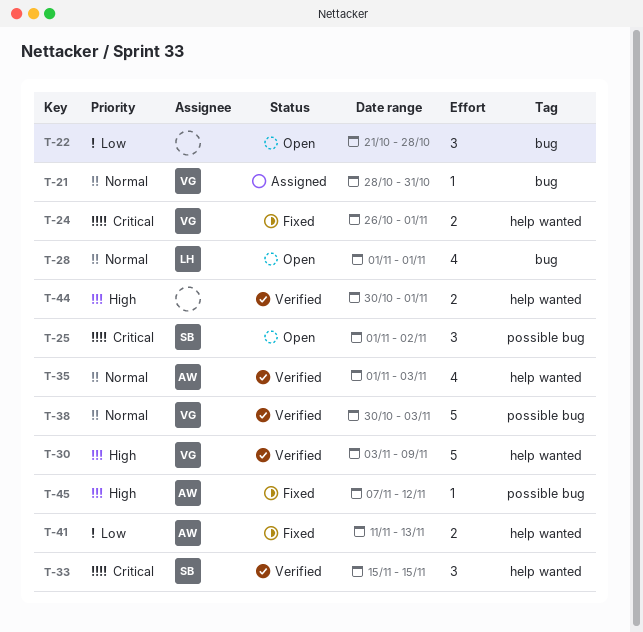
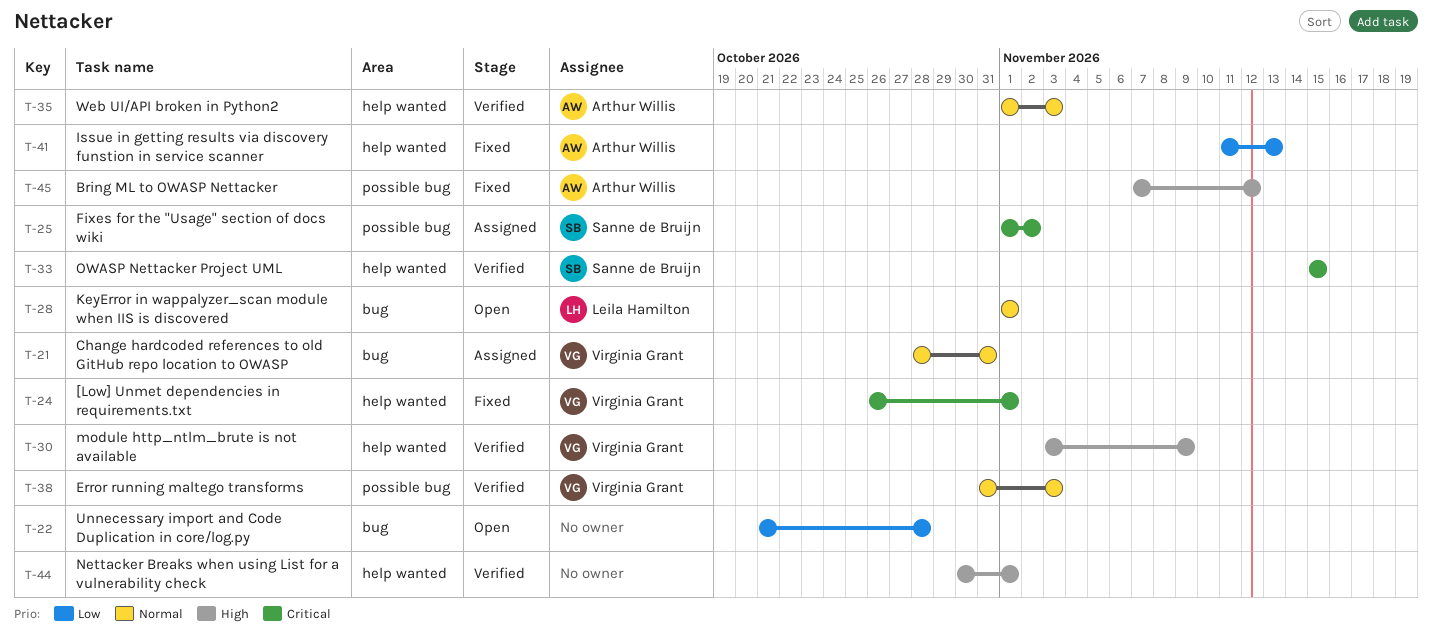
T-25, status: Open -> Assigned
T-38, start: Oct 30 -> Oct 31

